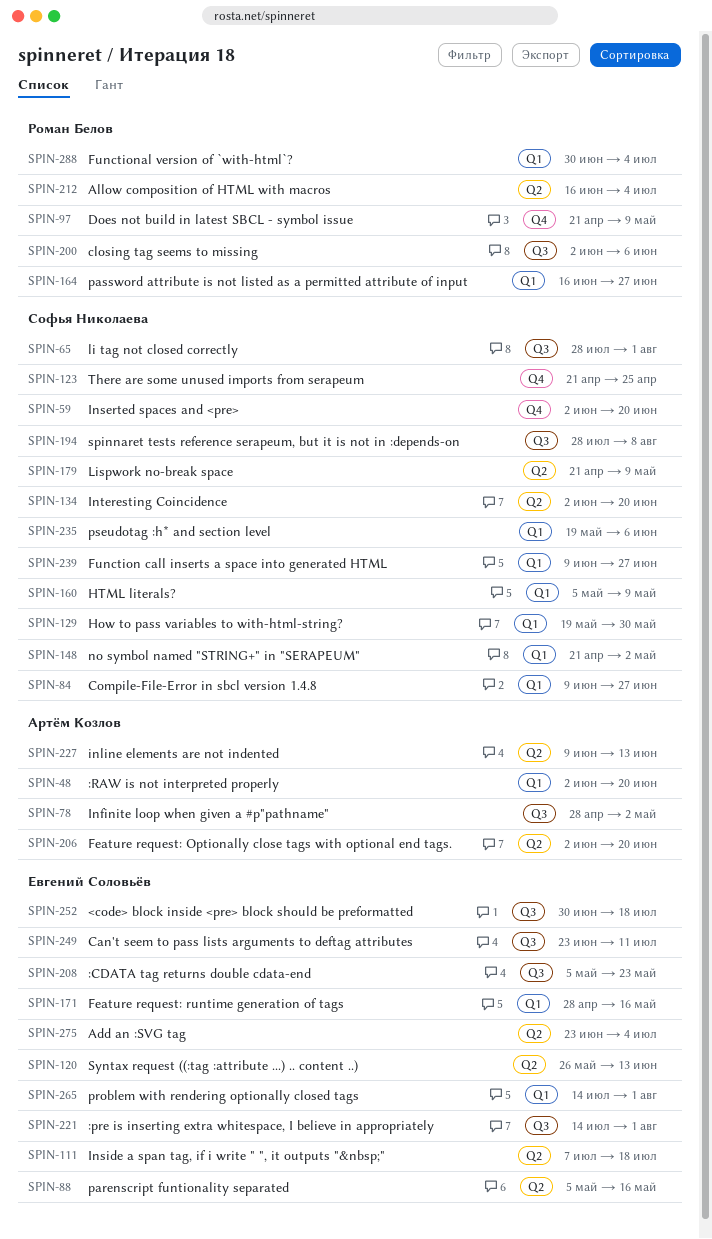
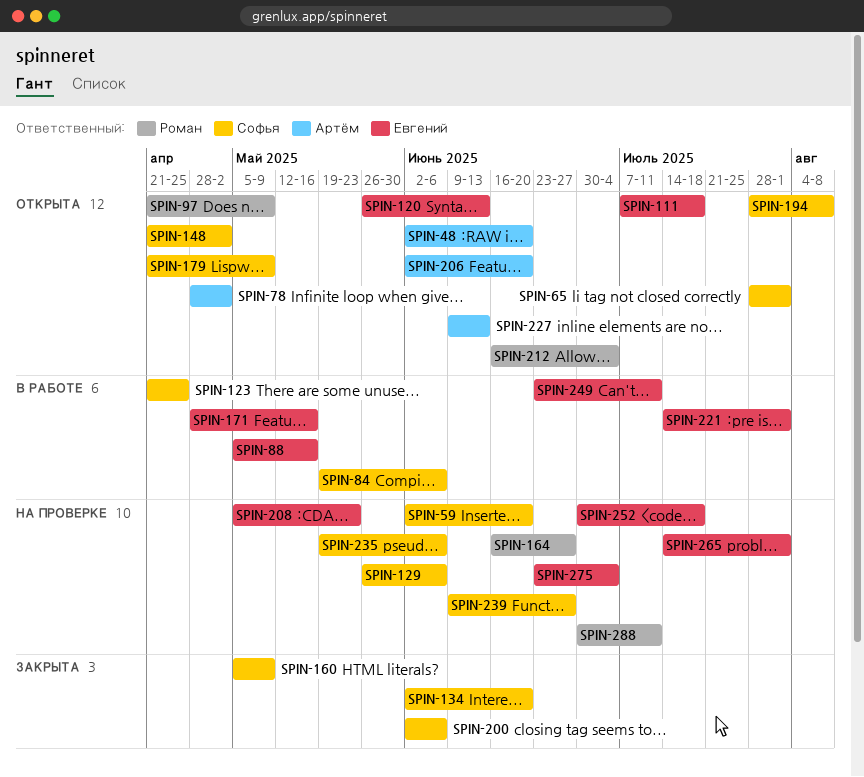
SPIN-84, start: Jun 9 -> May 19
SPIN-84, due: Jun 27 -> Jun 6
SPIN-129, start: May 19 -> May 26
SPIN-129, due: May 30 -> Jun 6
SPIN-200, owner: Роман Белов -> Софья Николаева
SPIN-288, due: Jul 4 -> Jul 11

